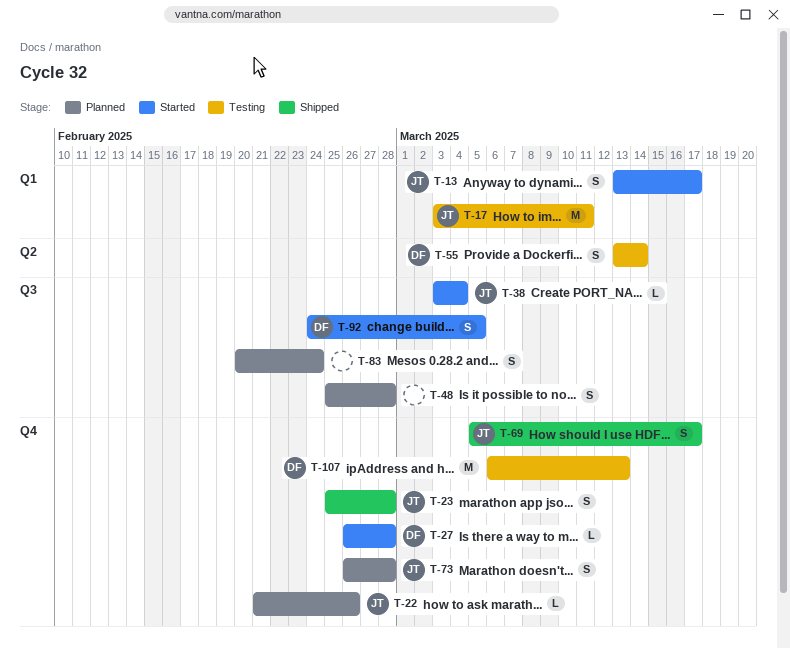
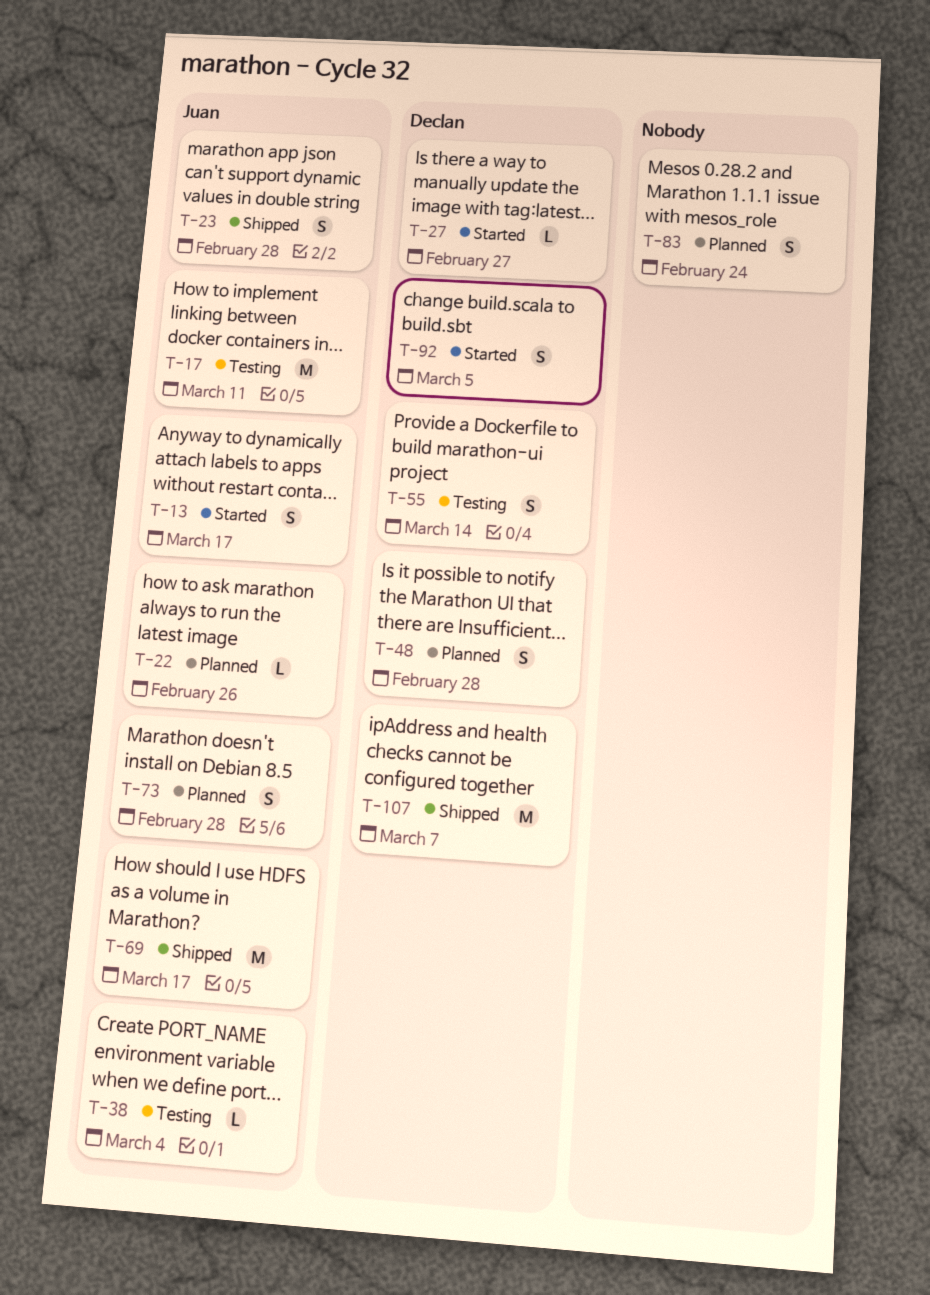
T-27, due: Feb 28 -> Feb 27
T-38, status: Started -> Testing
T-48, owner: none -> Declan
T-69, estimate: S -> M
T-107, status: Testing -> Shipped
T-107, due: Mar 13 -> Mar 7

